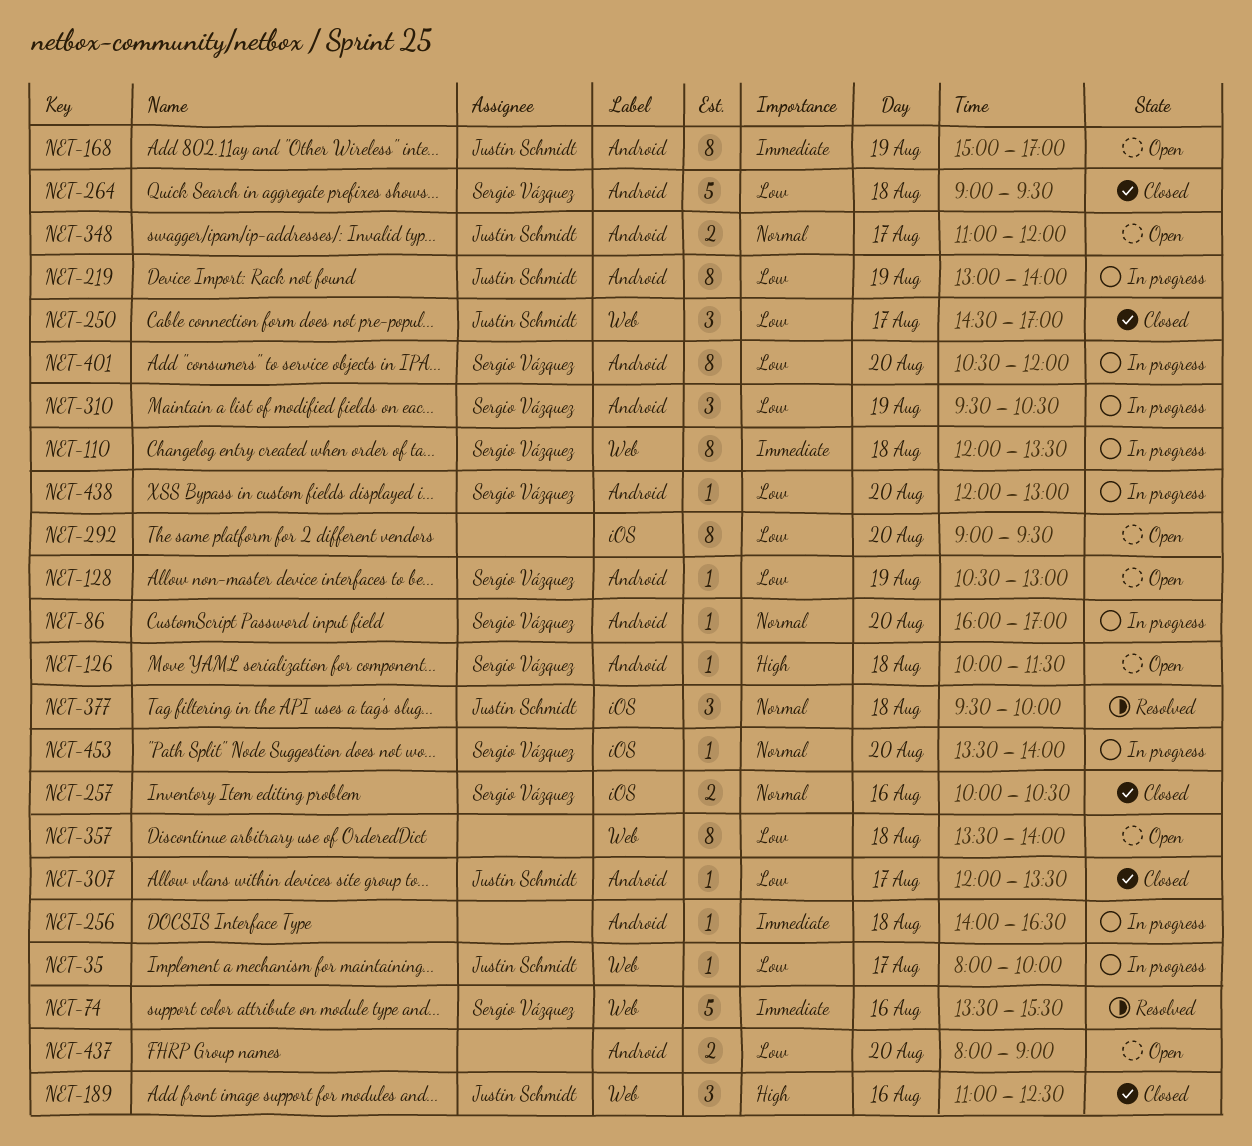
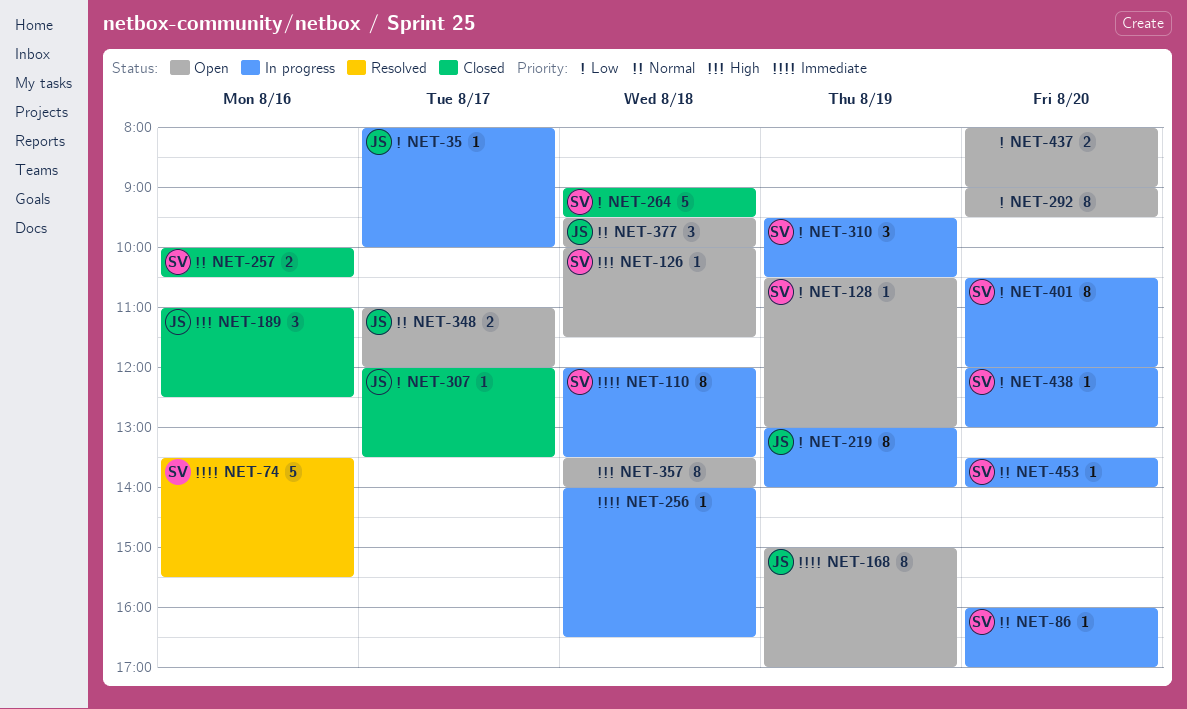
NET-250: present -> none
NET-357, priority: Low -> High
NET-377, status: Resolved -> Open

